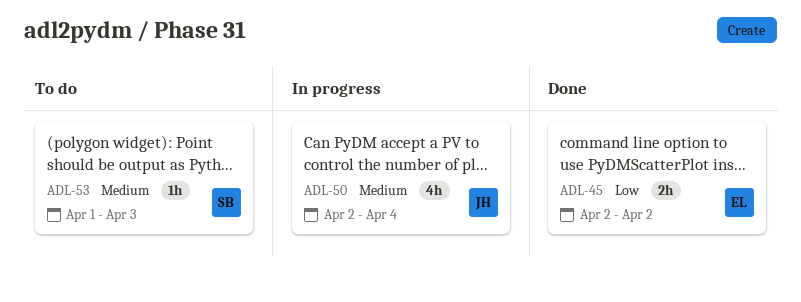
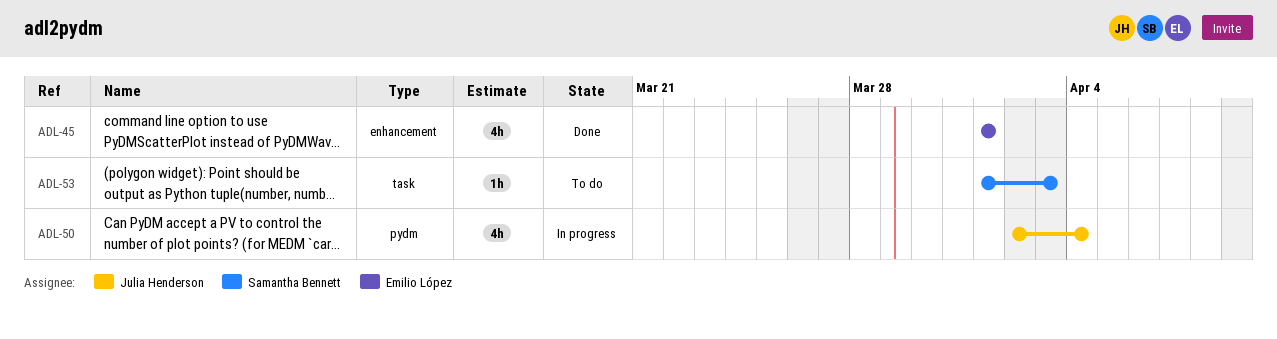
ADL-45, estimate: 2h -> 4h
ADL-45, start: Apr 2 -> Apr 1
ADL-45, due: Apr 2 -> Apr 1

